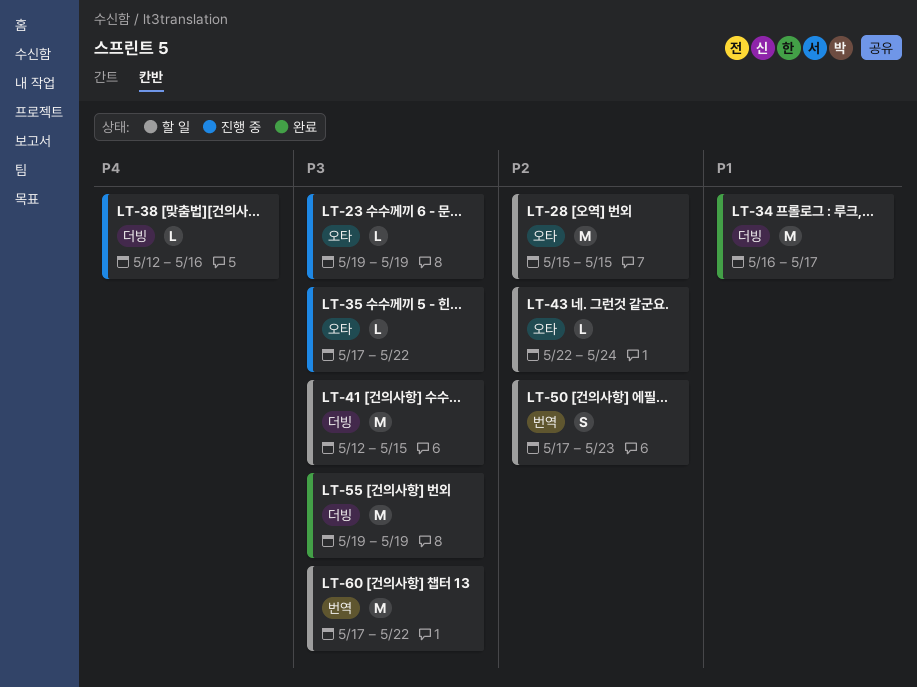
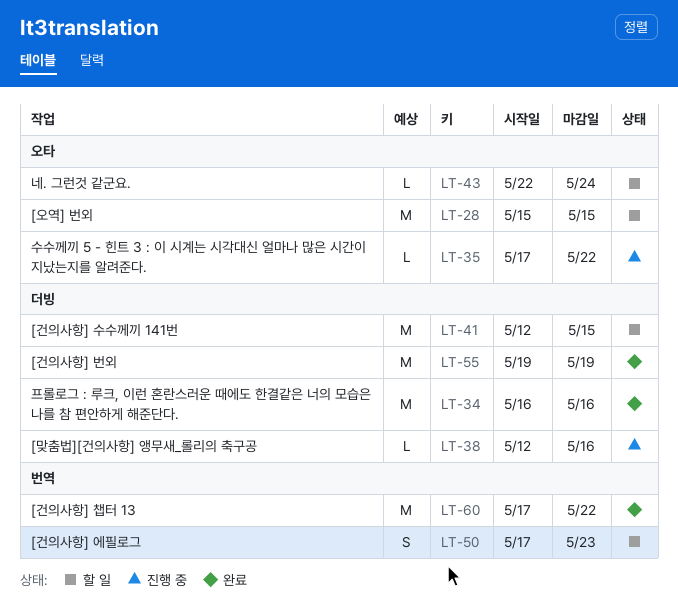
LT-23: present -> none
LT-34, due: May 17 -> May 16
LT-60, status: 할 일 -> 완료

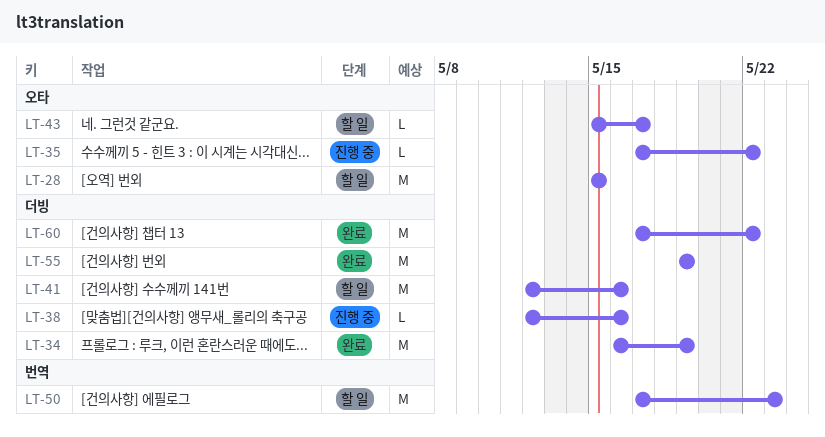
LT-34, due: May 16 -> May 19
LT-41, due: May 15 -> May 16
LT-43, start: May 22 -> May 15
LT-43, due: May 24 -> May 17
LT-50, estimate: S -> M
LT-60, label: 번역 -> 더빙

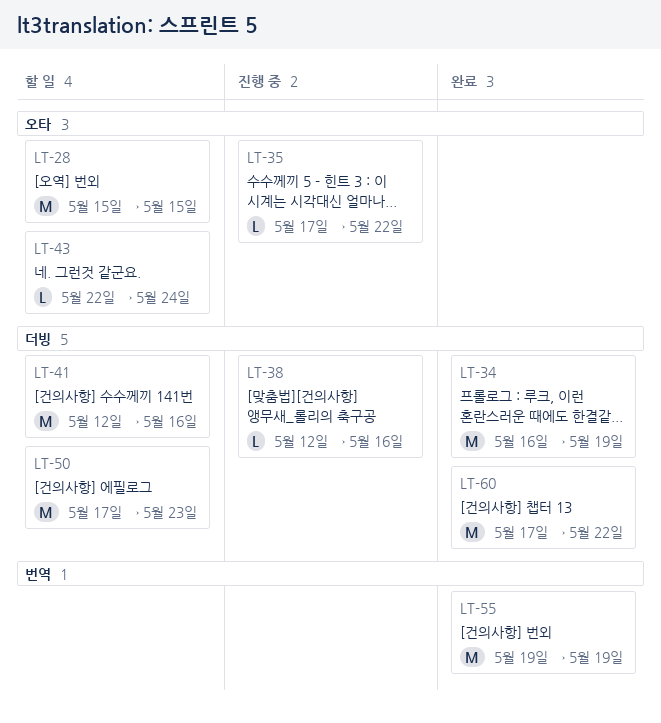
LT-43, start: May 15 -> May 22
LT-43, due: May 17 -> May 24
LT-50, label: 번역 -> 더빙
LT-55, label: 더빙 -> 번역

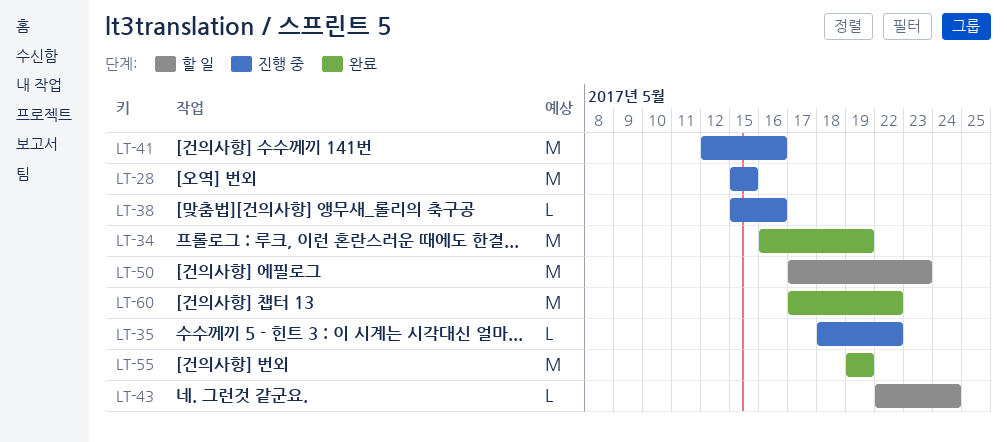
LT-28, status: 할 일 -> 진행 중
LT-35, start: May 17 -> May 18
LT-38, start: May 12 -> May 15
LT-41, status: 할 일 -> 진행 중

